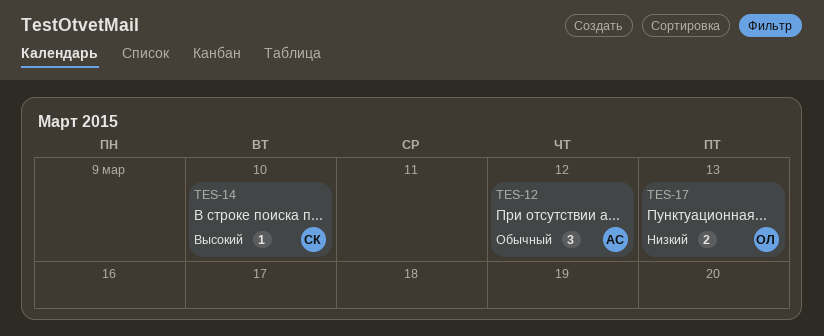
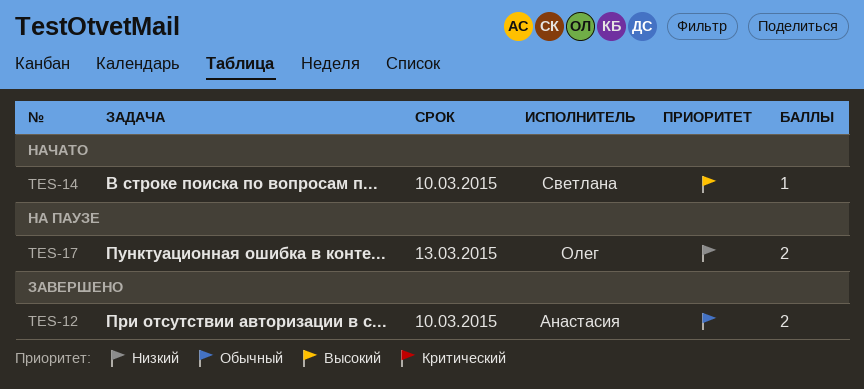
TES-12, estimate: 3 -> 2
TES-12, due: Mar 12 -> Mar 10

